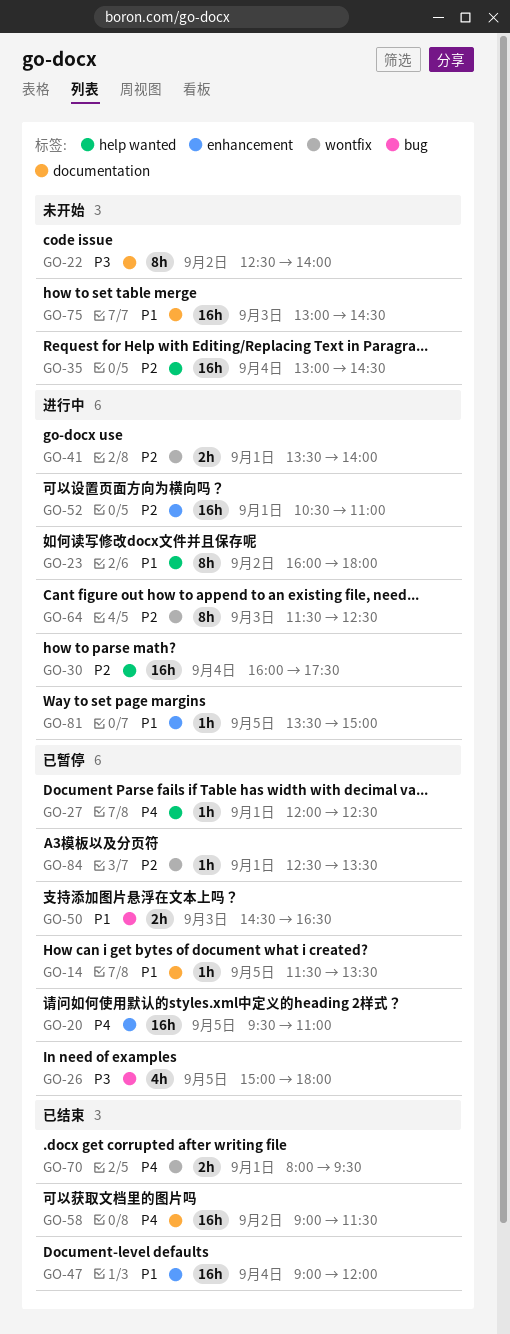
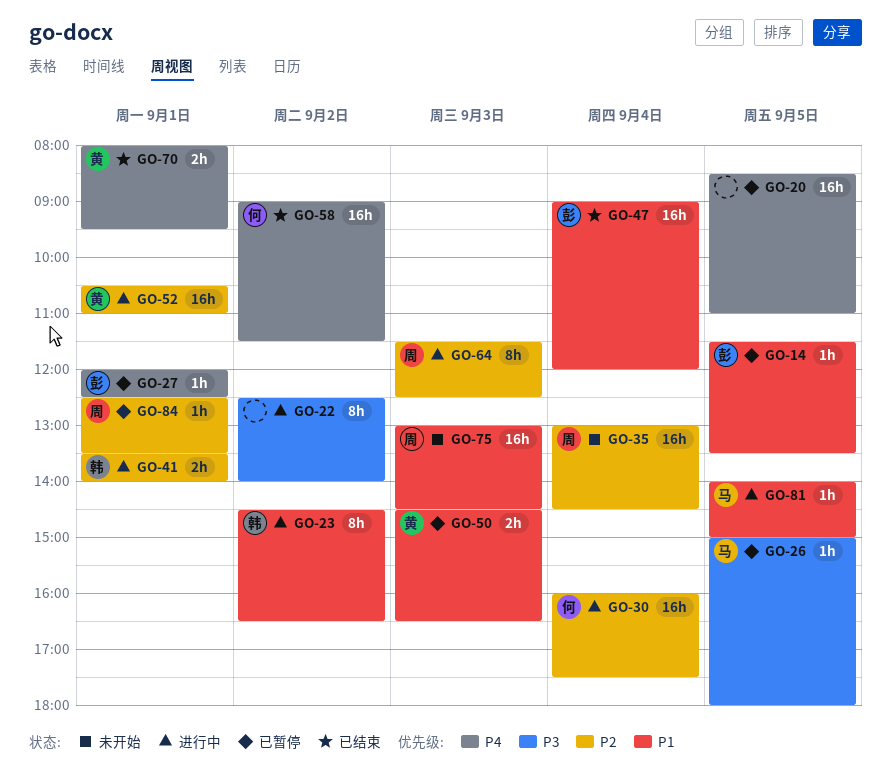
GO-20, begins: 09:30 -> 08:30
GO-22, status: 未开始 -> 进行中
GO-23, begins: 16:00 -> 14:30
GO-23, ends: 18:00 -> 16:30
GO-26, estimate: 4h -> 1h
GO-81, begins: 13:30 -> 14:00

